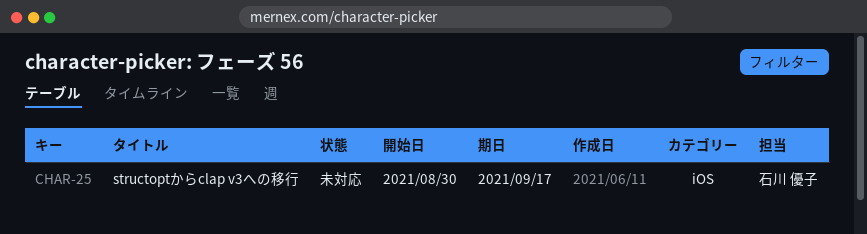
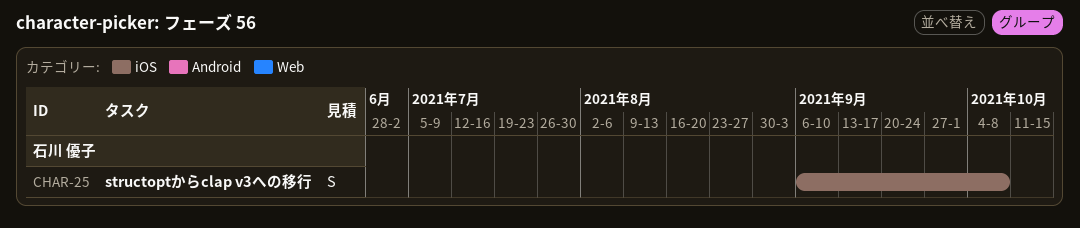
CHAR-25, start: Aug 30 -> Sep 6
CHAR-25, due: Sep 17 -> Oct 8

